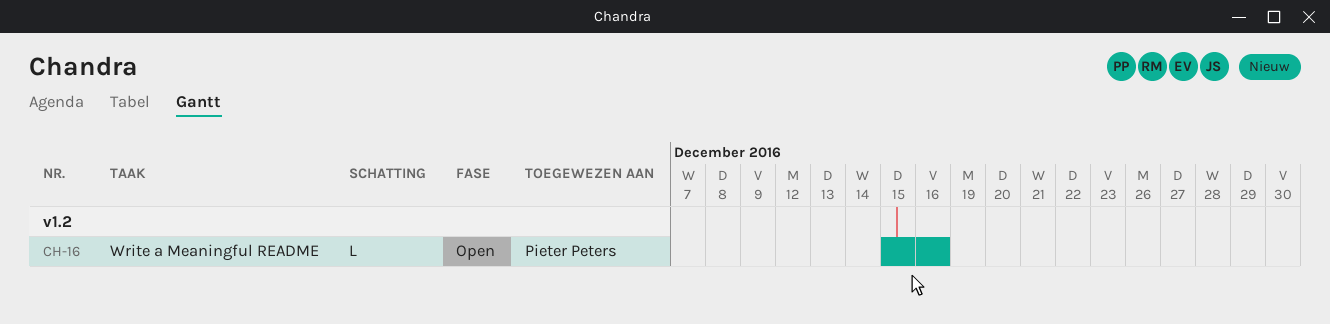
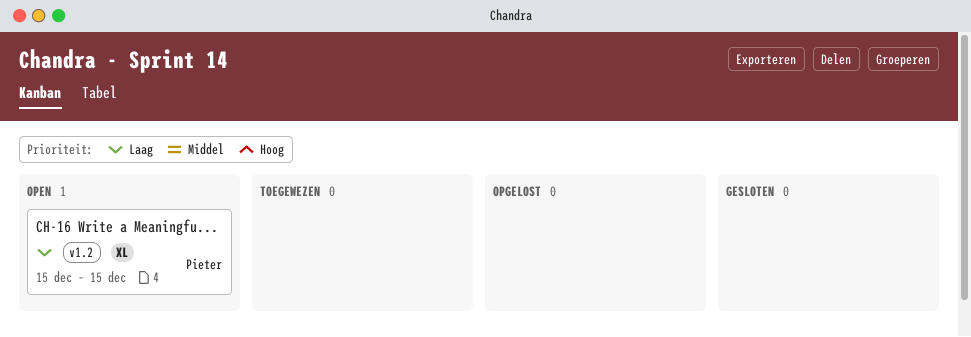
CH-16, estimate: L -> XL
CH-16, due: Dec 16 -> Dec 15

